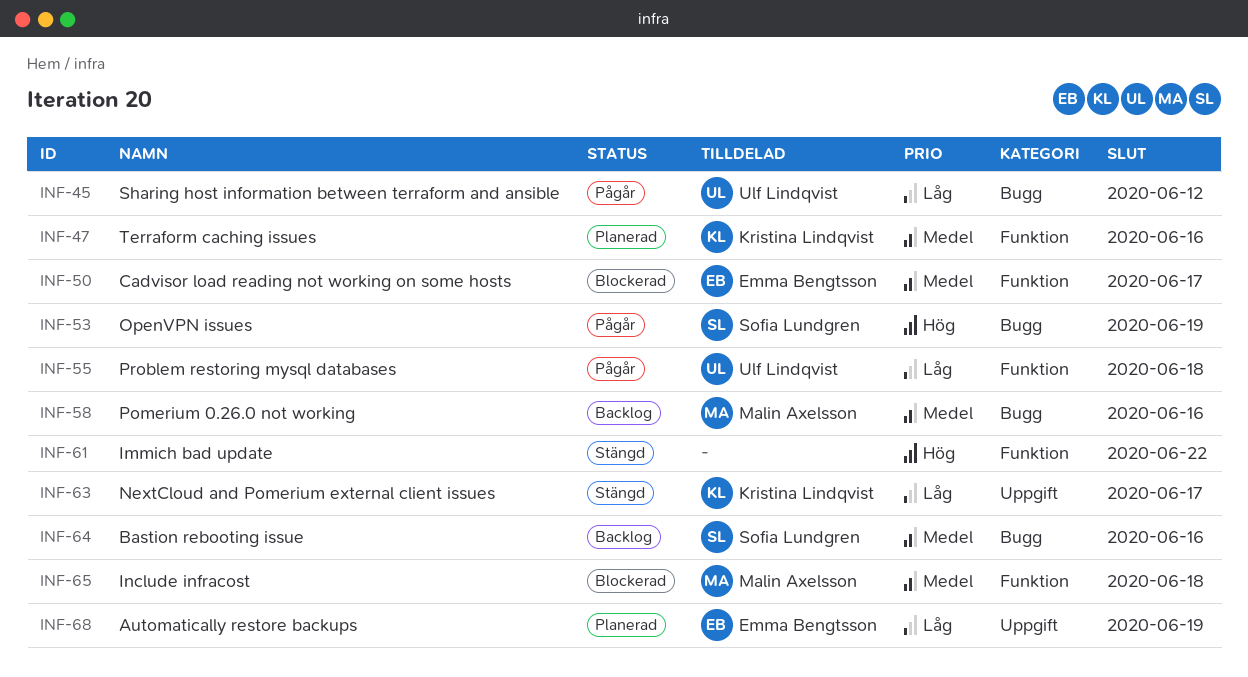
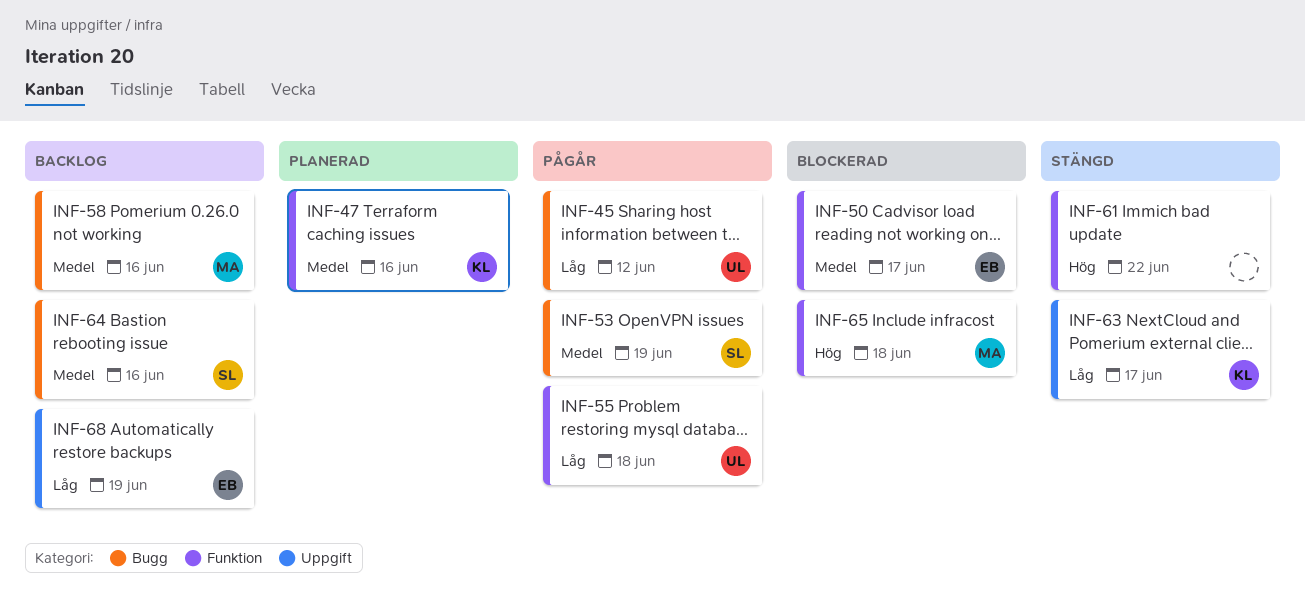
INF-53, priority: Hög -> Medel
INF-65, priority: Medel -> Hög
INF-68, status: Planerad -> Backlog

